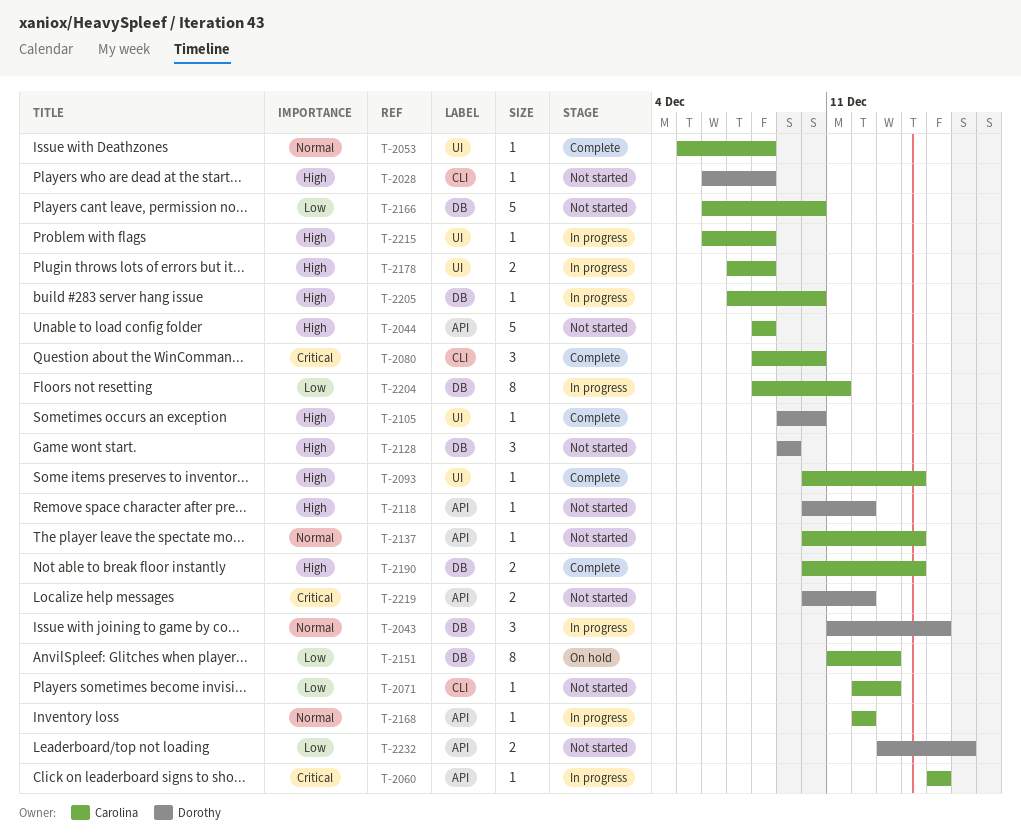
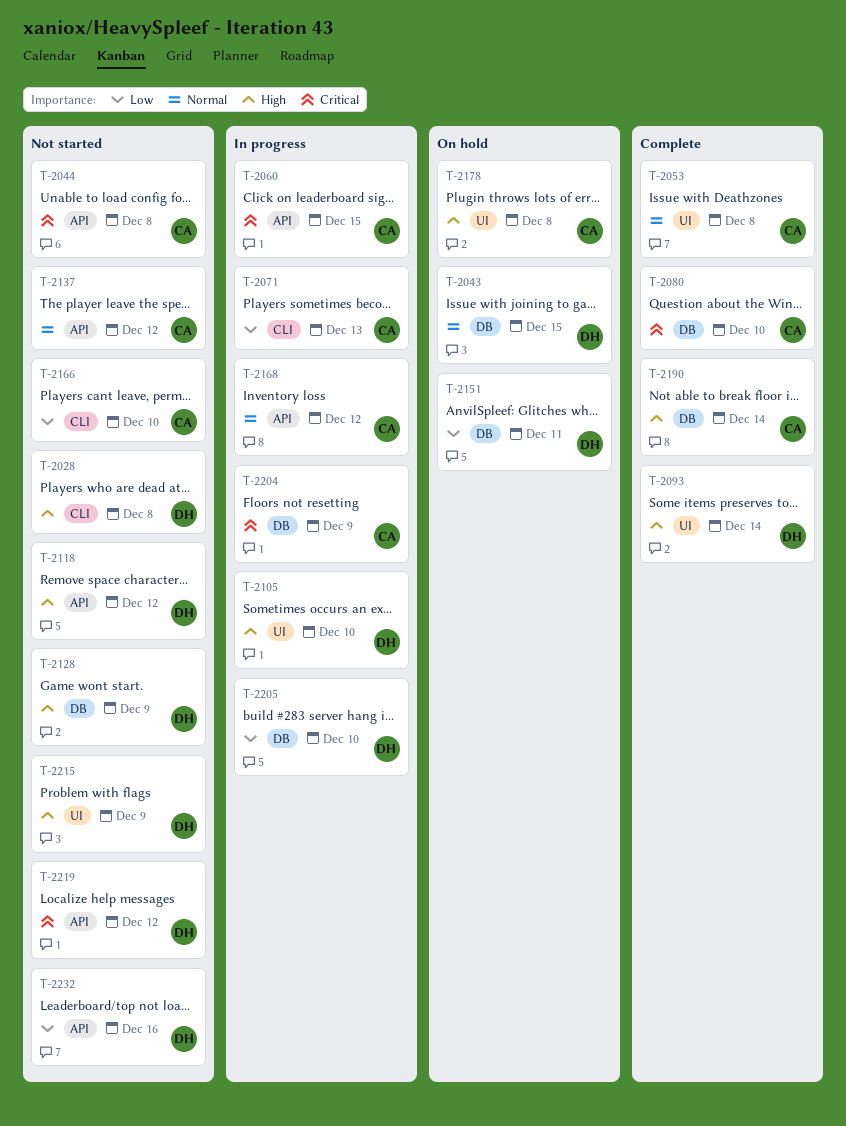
T-2043, status: In progress -> On hold
T-2044, priority: High -> Critical
T-2071, status: Not started -> In progress
T-2080, label: CLI -> DB
T-2093, owner: Carolina -> Dorothy
T-2105, status: Complete -> In progress
T-2137, due: Dec 14 -> Dec 12
T-2151, owner: Carolina -> Dorothy
T-2151, due: Dec 13 -> Dec 11
T-2166, label: DB -> CLI
T-2178, status: In progress -> On hold
T-2204, priority: Low -> Critical
T-2204, due: Dec 11 -> Dec 9
T-2205, owner: Carolina -> Dorothy
T-2205, priority: High -> Low
T-2215, status: In progress -> Not started
T-2215, owner: Carolina -> Dorothy
T-2215, due: Dec 8 -> Dec 9

